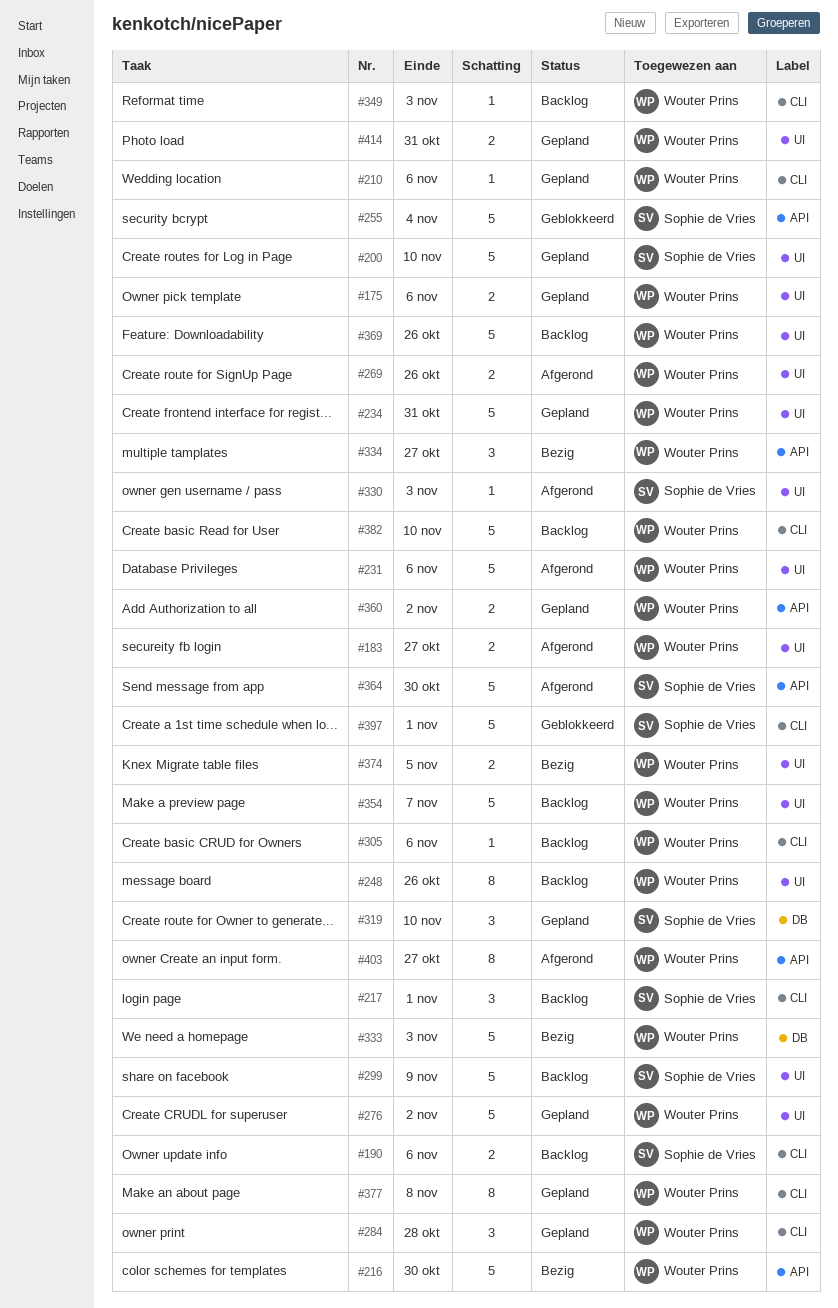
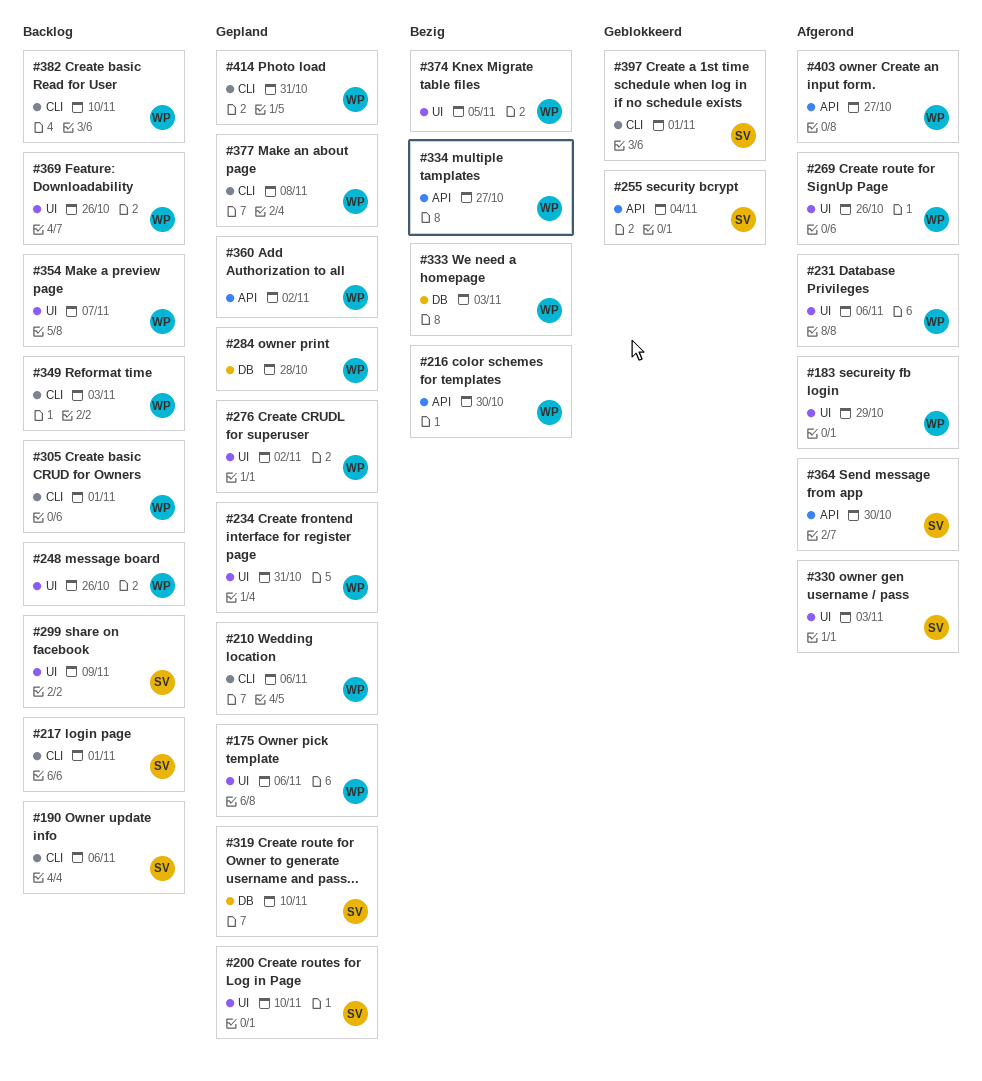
#183, due: Oct 27 -> Oct 29
#284, label: CLI -> DB
#305, due: Nov 6 -> Nov 1
#414, label: UI -> CLI

